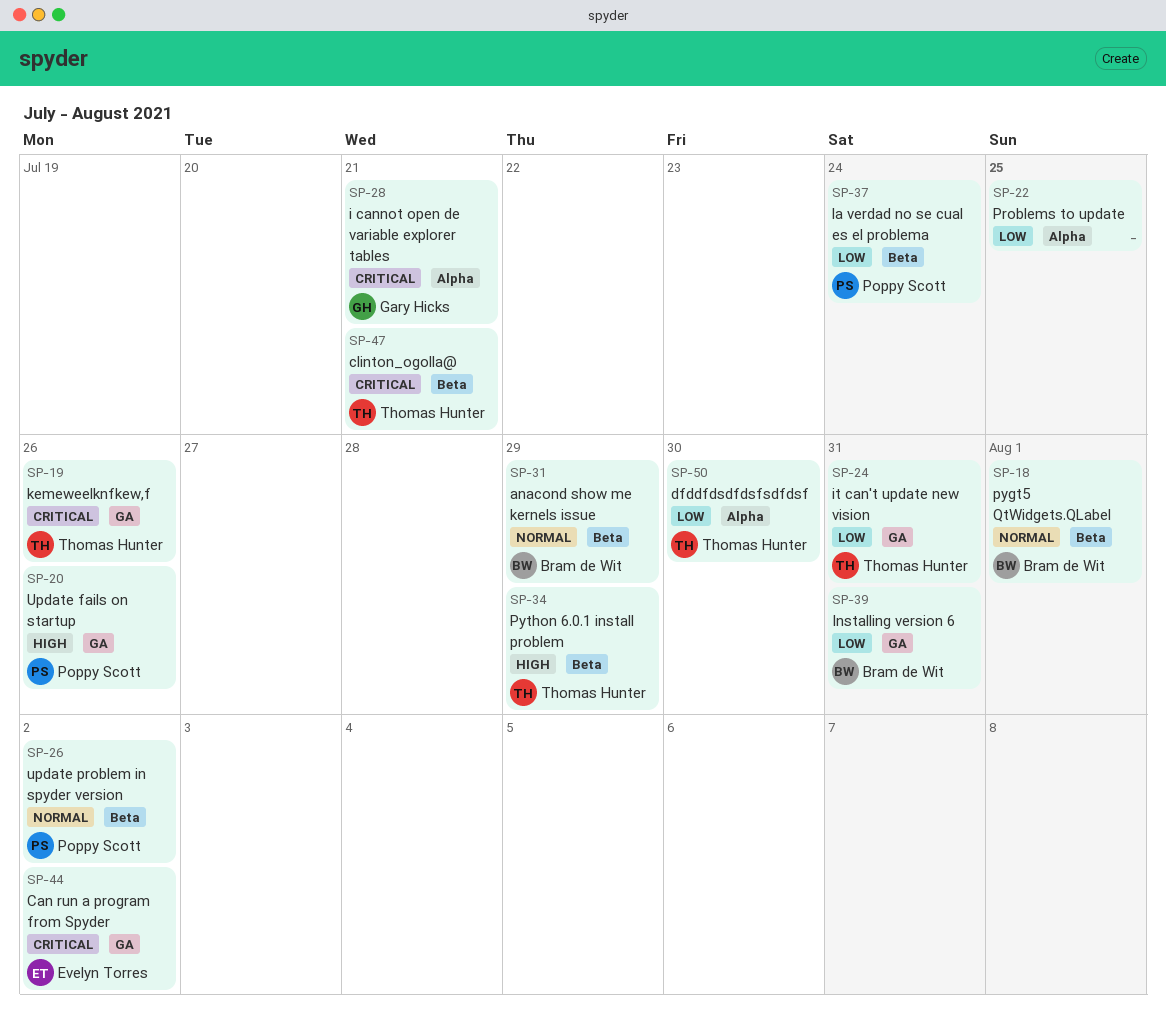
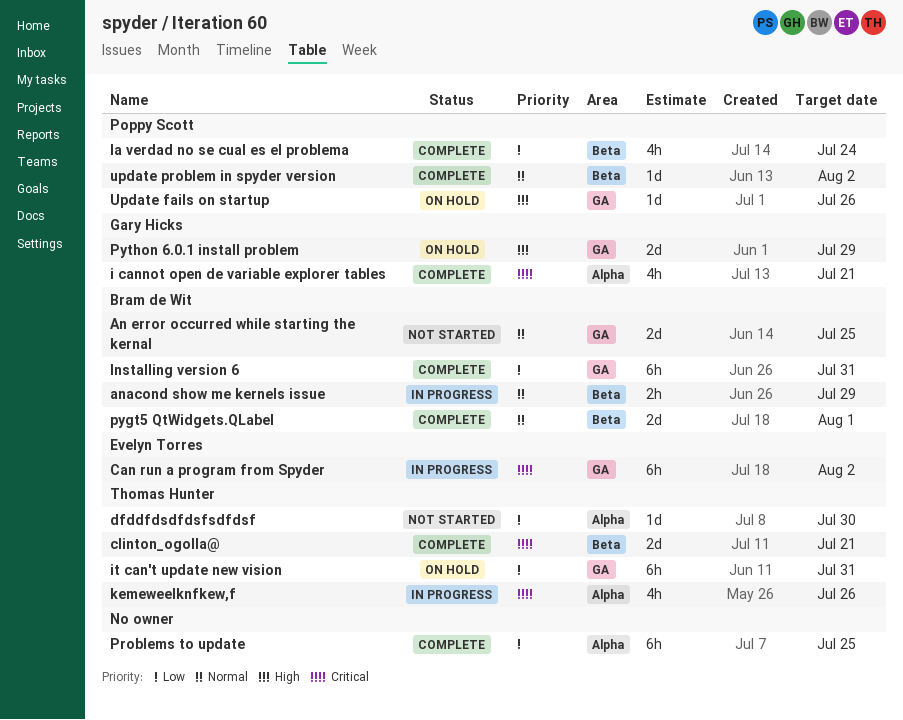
An error occurred while starting the kernal: none -> present
kemeweelknfkew,f, label: GA -> Alpha
Python 6.0.1 install problem, owner: Thomas Hunter -> Gary Hicks
Python 6.0.1 install problem, label: Beta -> GA

